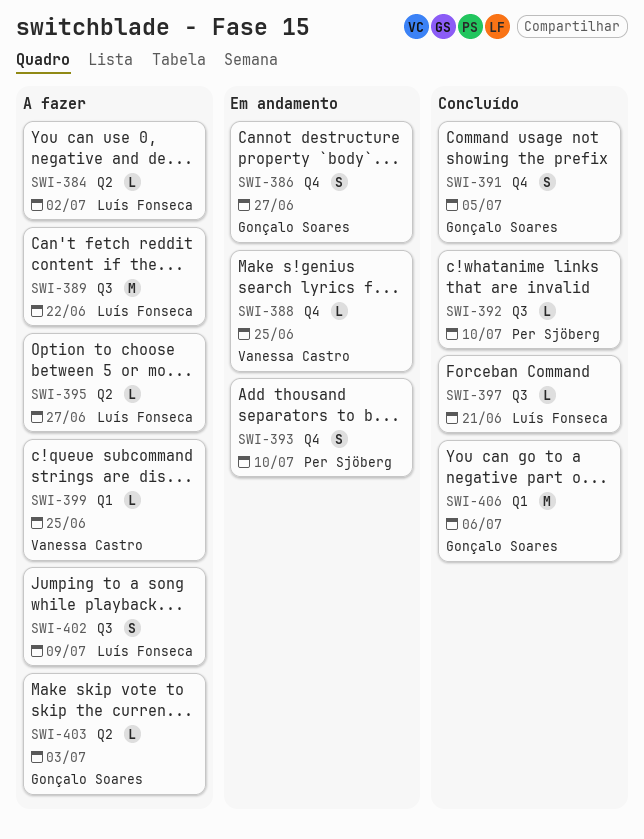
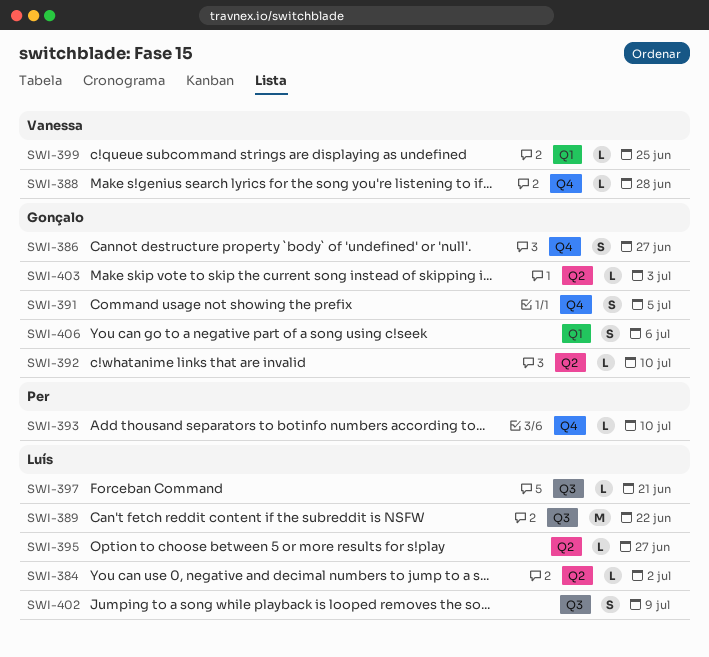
SWI-388, due: Jun 25 -> Jun 28
SWI-392, owner: Per Sjöberg -> Gonçalo Soares
SWI-392, label: Q3 -> Q2
SWI-393, estimate: S -> L
SWI-406, estimate: M -> S

